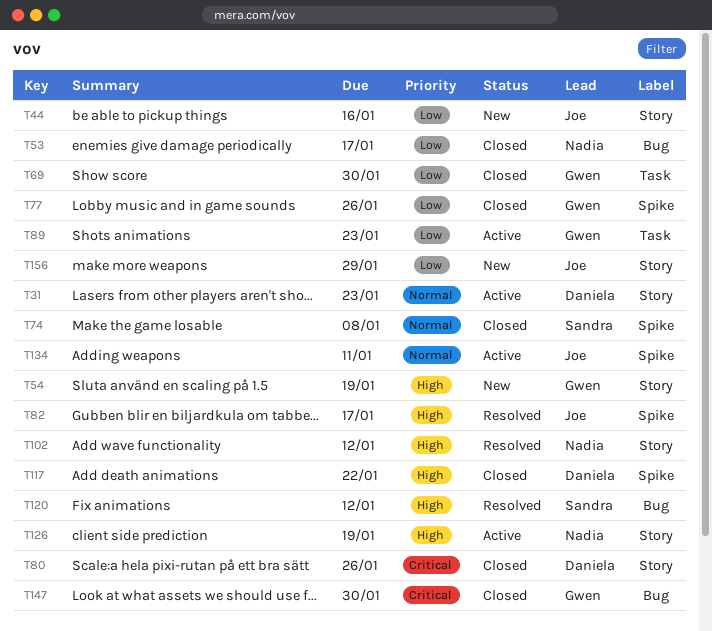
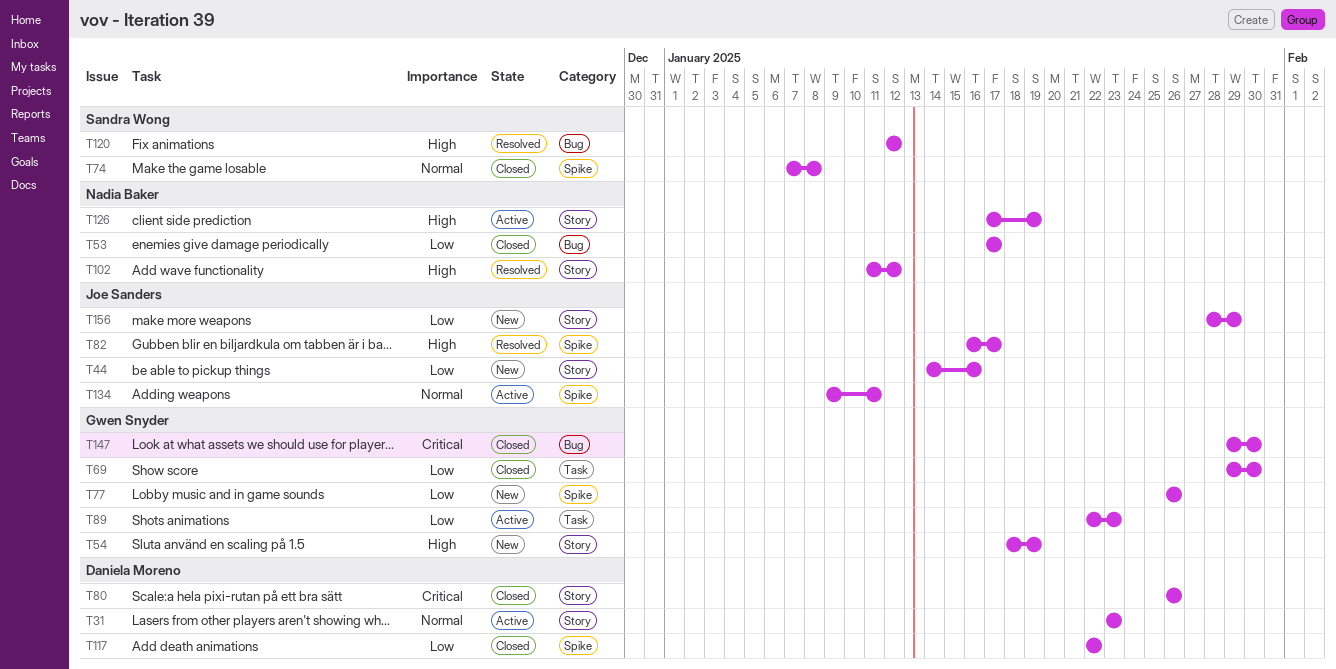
T77, status: Closed -> New
T117, priority: High -> Low

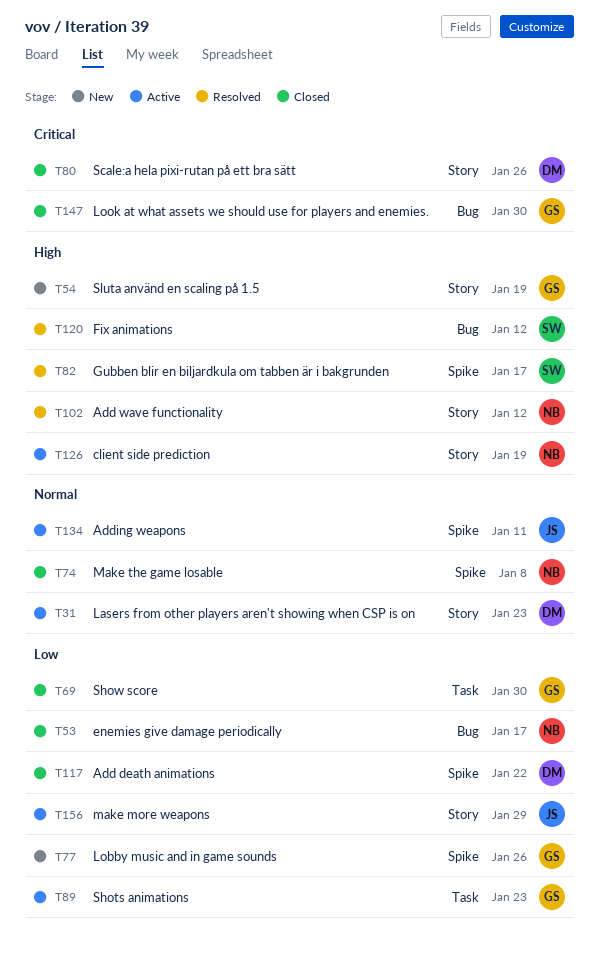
T44: present -> none
T74, owner: Sandra Wong -> Nadia Baker
T82, owner: Joe Sanders -> Sandra Wong
T156, status: New -> Active

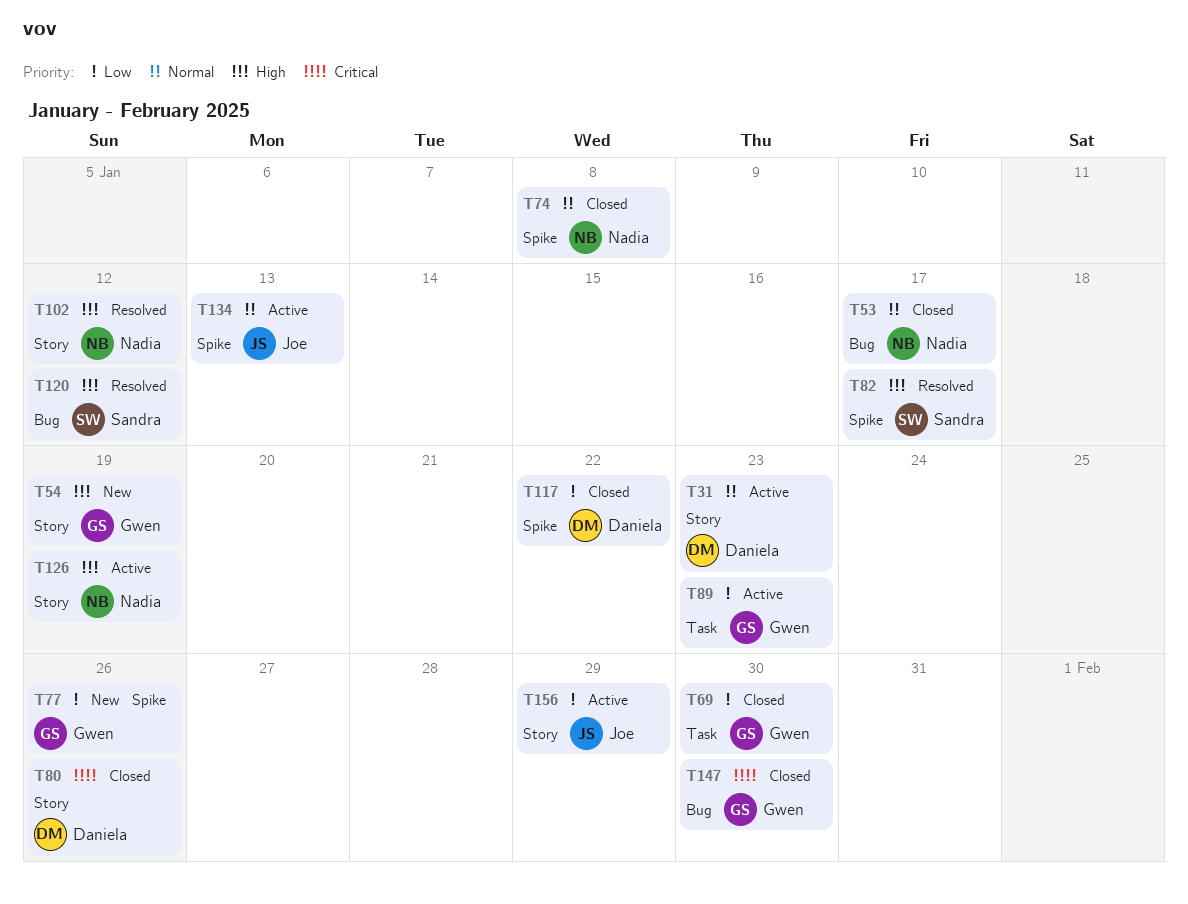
T53, priority: Low -> Normal
T134, due: Jan 11 -> Jan 13

